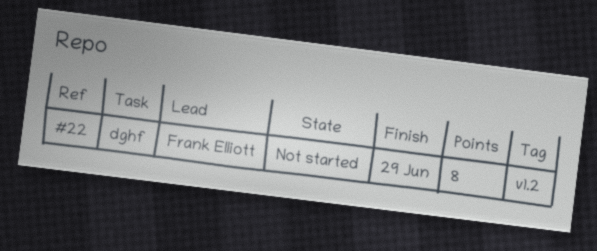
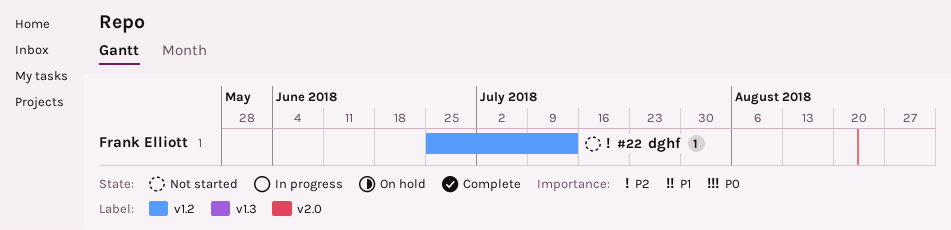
#22, estimate: 8 -> 1
#22, due: Jun 29 -> Jul 13

